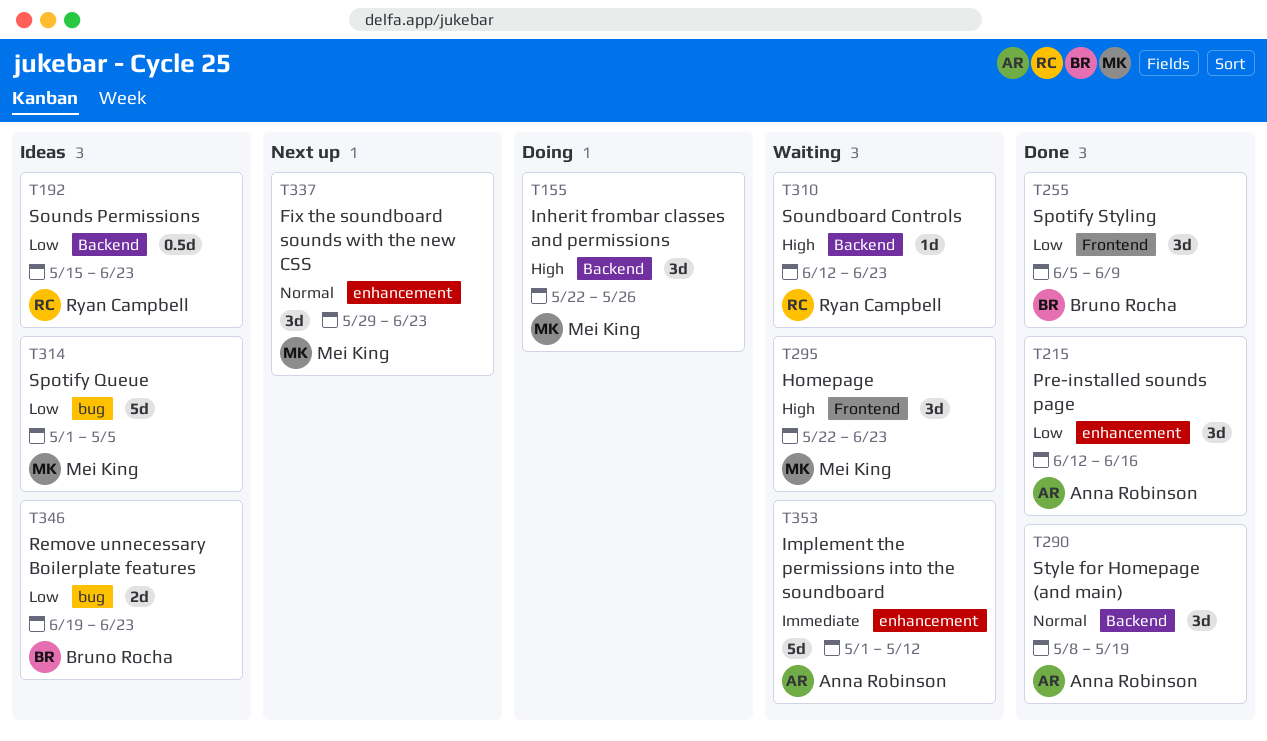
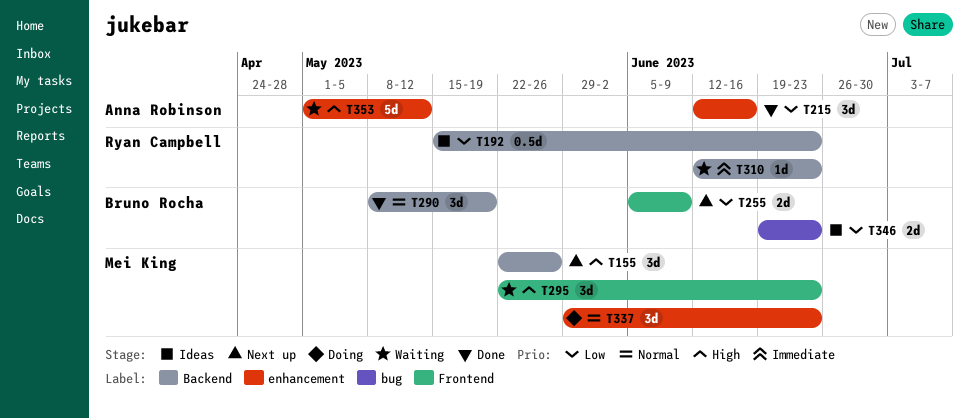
T155, status: Doing -> Next up
T255, status: Done -> Next up
T255, estimate: 3d -> 2d
T290, owner: Anna Robinson -> Bruno Rocha
T310, priority: High -> Immediate
T314: present -> none
T337, status: Next up -> Doing
T353, priority: Immediate -> High

